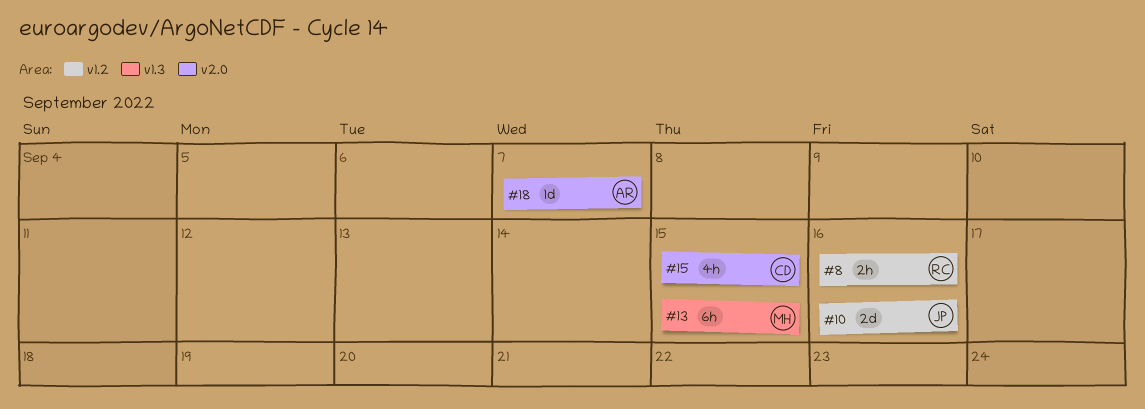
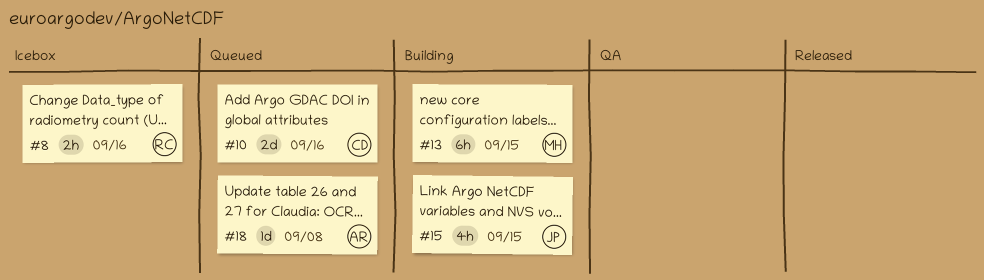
#10, owner: JP -> CD
#15, owner: CD -> JP
#18, due: Sep 7 -> Sep 8

